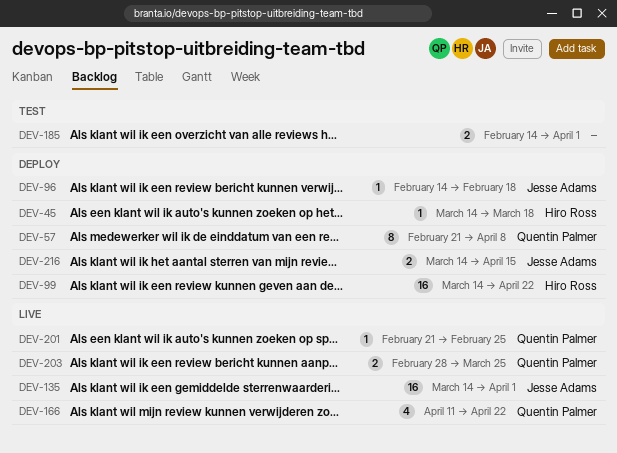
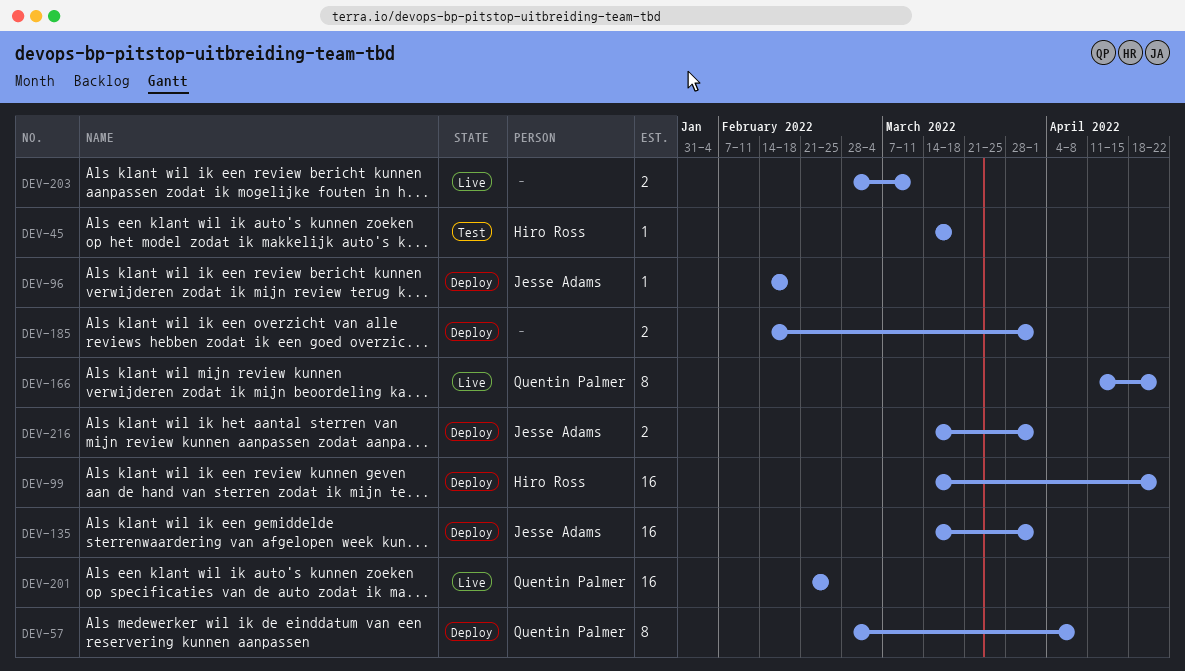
DEV-45, status: Deploy -> Test
DEV-57, start: Feb 21 -> Feb 28
DEV-135, status: Live -> Deploy
DEV-166, estimate: 4 -> 8
DEV-185, status: Test -> Deploy
DEV-201, estimate: 1 -> 16
DEV-203, owner: Quentin Palmer -> none
DEV-203, due: Mar 25 -> Mar 11
DEV-216, due: Apr 15 -> Apr 1

